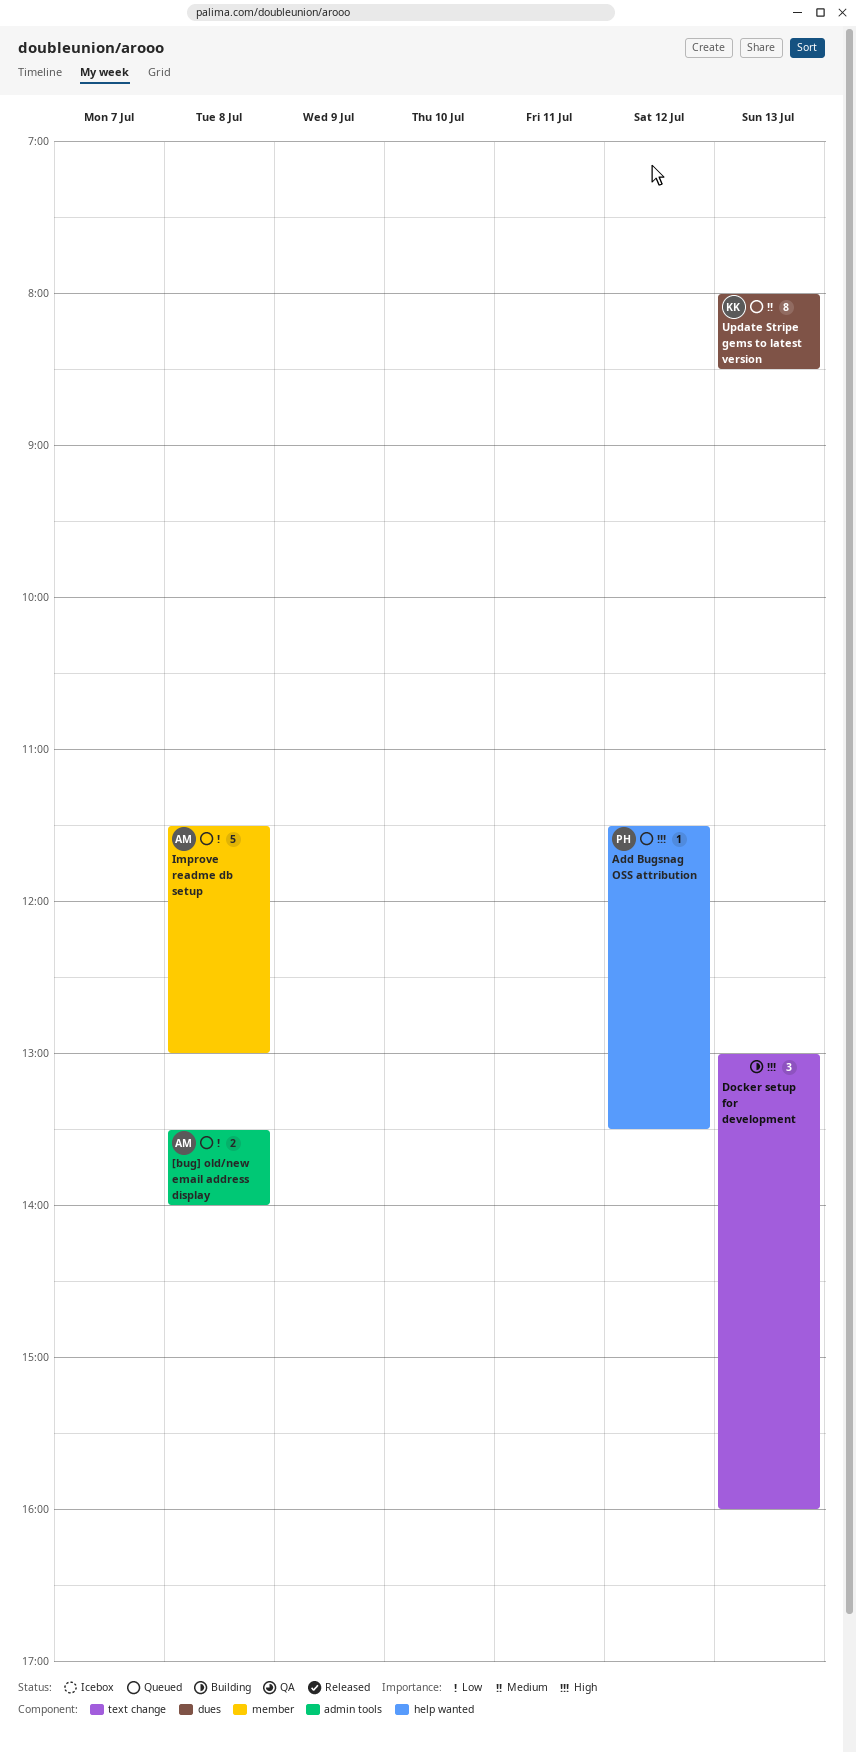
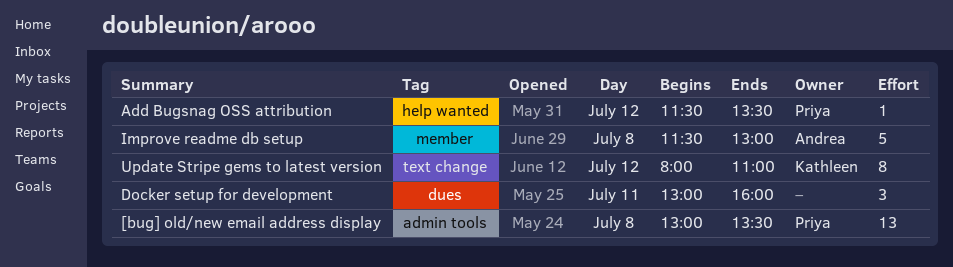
[bug] old/new email address display, owner: Andrea -> Priya
[bug] old/new email address display, estimate: 2 -> 13
[bug] old/new email address display, begins: 13:30 -> 13:00
[bug] old/new email address display, ends: 14:00 -> 13:30
Docker setup for development, label: text change -> dues
Docker setup for development, day: Jul 13 -> Jul 11
Update Stripe gems to latest version, label: dues -> text change
Update Stripe gems to latest version, day: Jul 13 -> Jul 12
Update Stripe gems to latest version, ends: 08:30 -> 11:00

